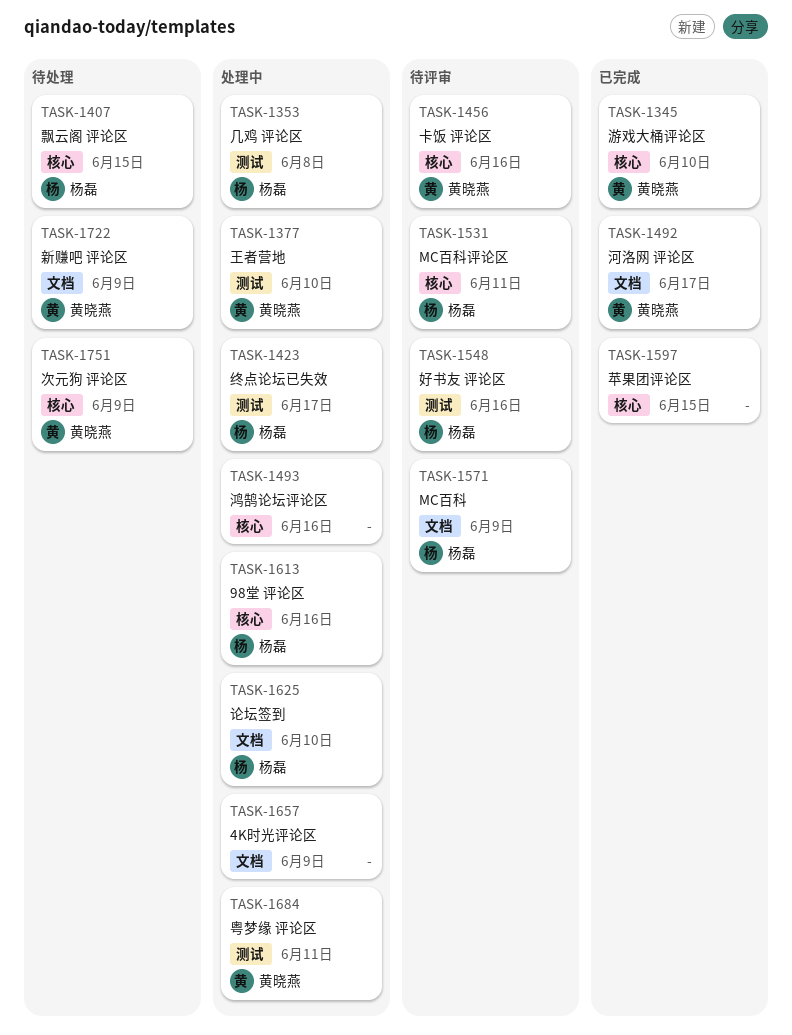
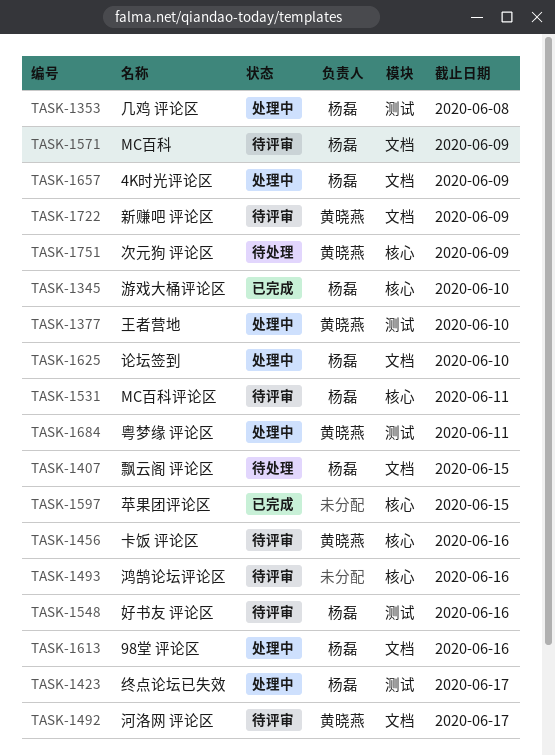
TASK-1345, owner: 黄晓燕 -> 杨磊
TASK-1407, label: 核心 -> 文档
TASK-1492, status: 已完成 -> 待评审
TASK-1493, status: 处理中 -> 待评审
TASK-1613, label: 核心 -> 文档
TASK-1657, owner: none -> 杨磊
TASK-1722, status: 待处理 -> 待评审

